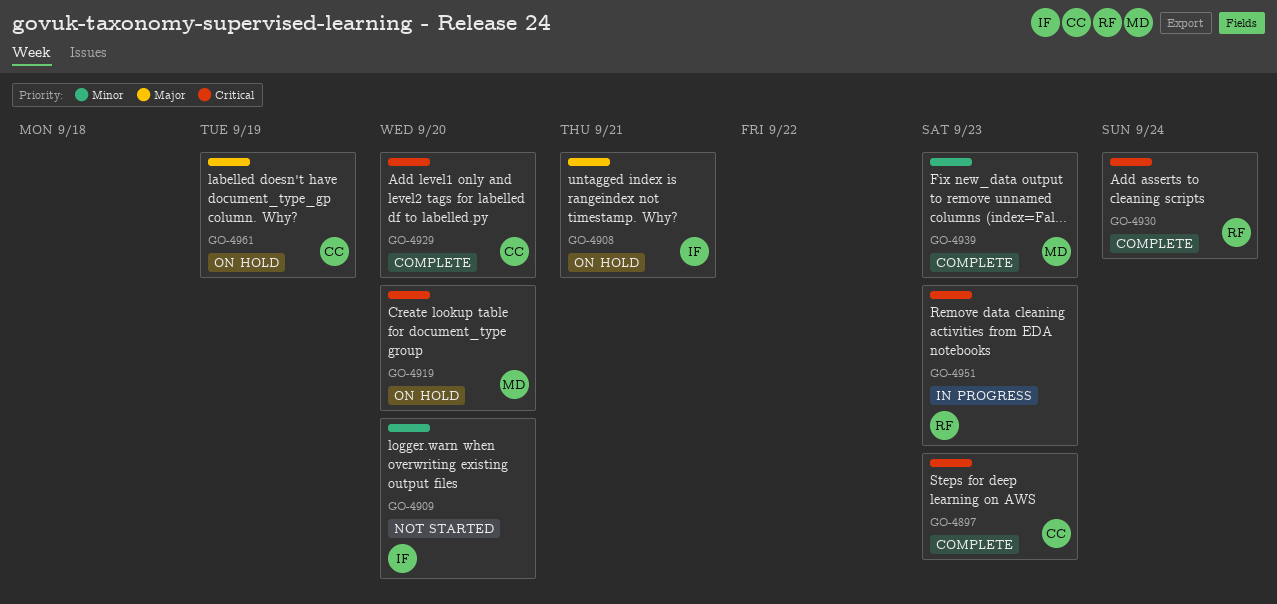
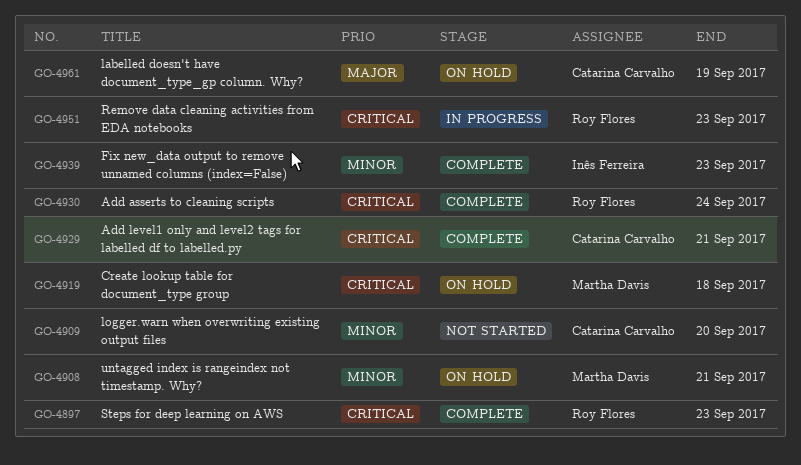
GO-4897, owner: Catarina Carvalho -> Roy Flores
GO-4908, owner: Inês Ferreira -> Martha Davis
GO-4908, priority: Major -> Minor
GO-4909, owner: Inês Ferreira -> Catarina Carvalho
GO-4919, due: Sep 20 -> Sep 18
GO-4929, due: Sep 20 -> Sep 21
GO-4939, owner: Martha Davis -> Inês Ferreira

